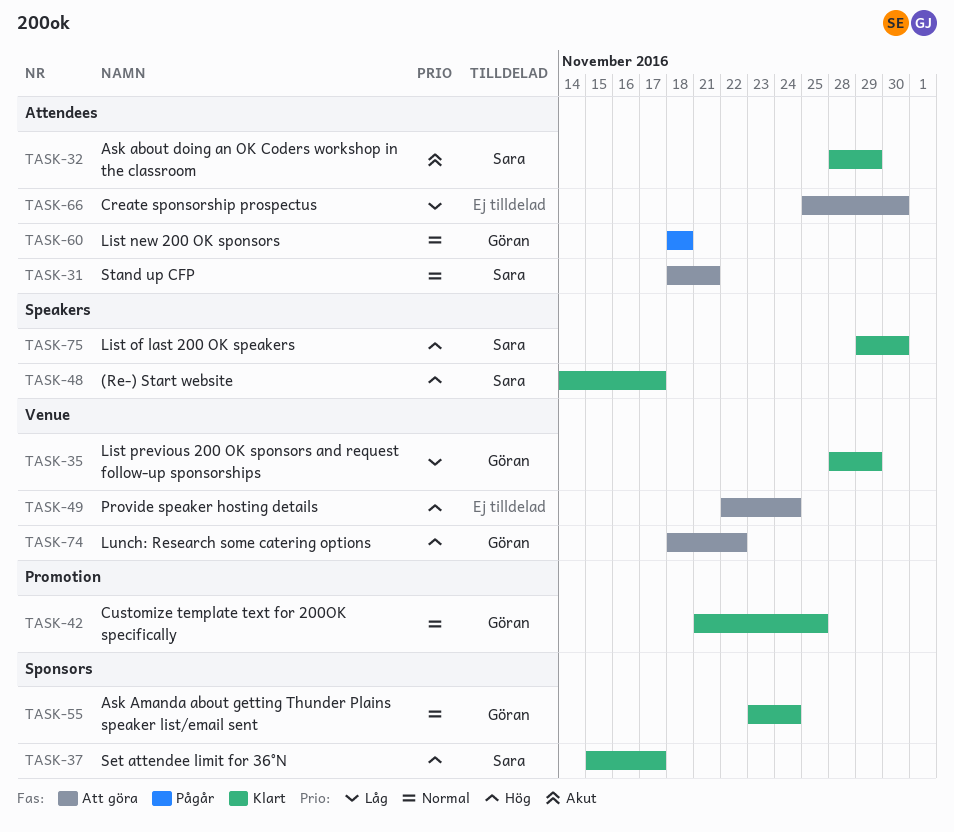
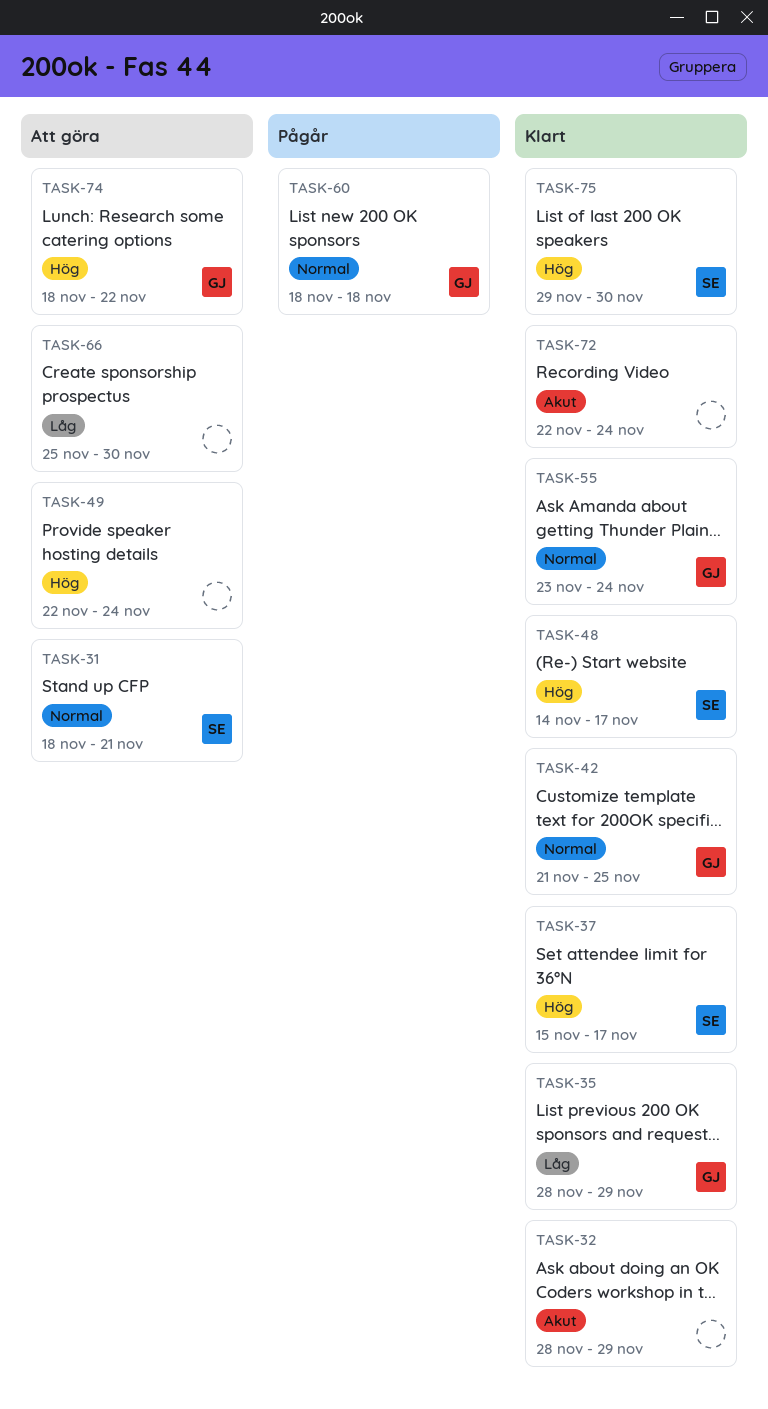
TASK-32, owner: Sara -> none
TASK-72: none -> present

